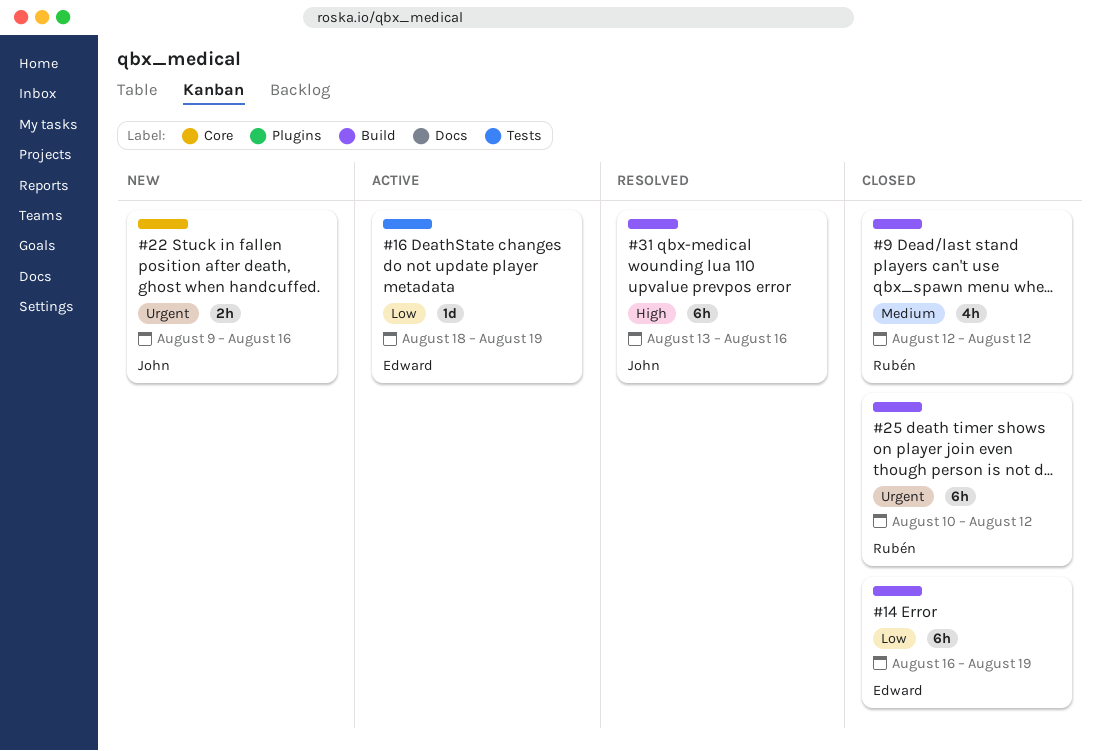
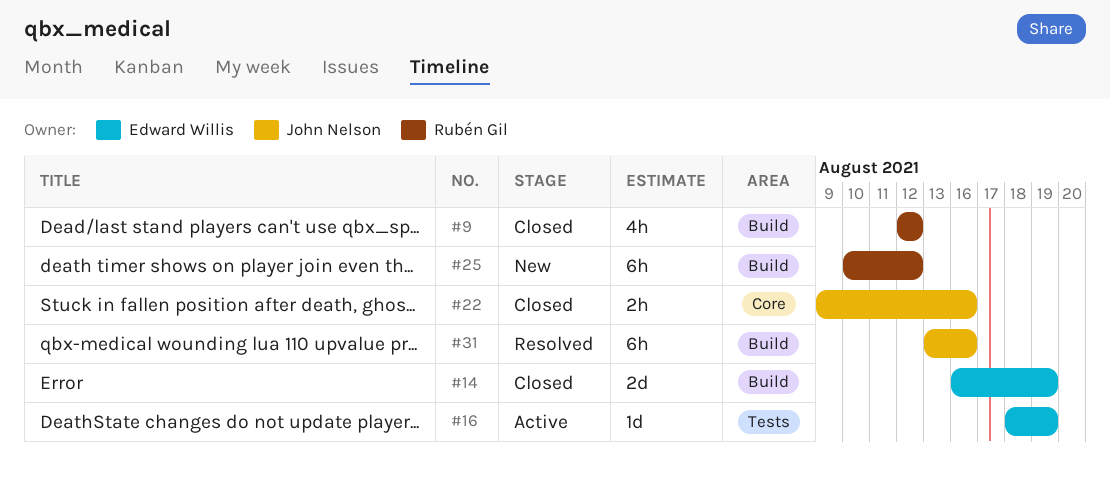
#14, estimate: 6h -> 2d
#22, status: New -> Closed
#25, status: Closed -> New

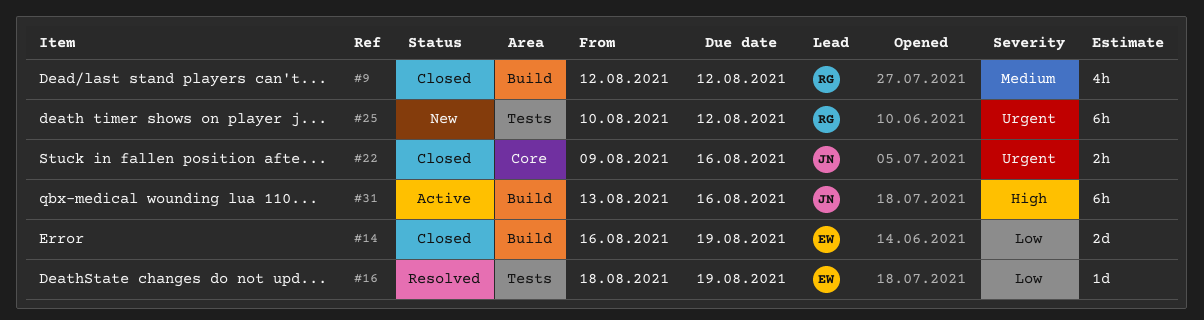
#16, status: Active -> Resolved
#25, label: Build -> Tests
#31, status: Resolved -> Active

